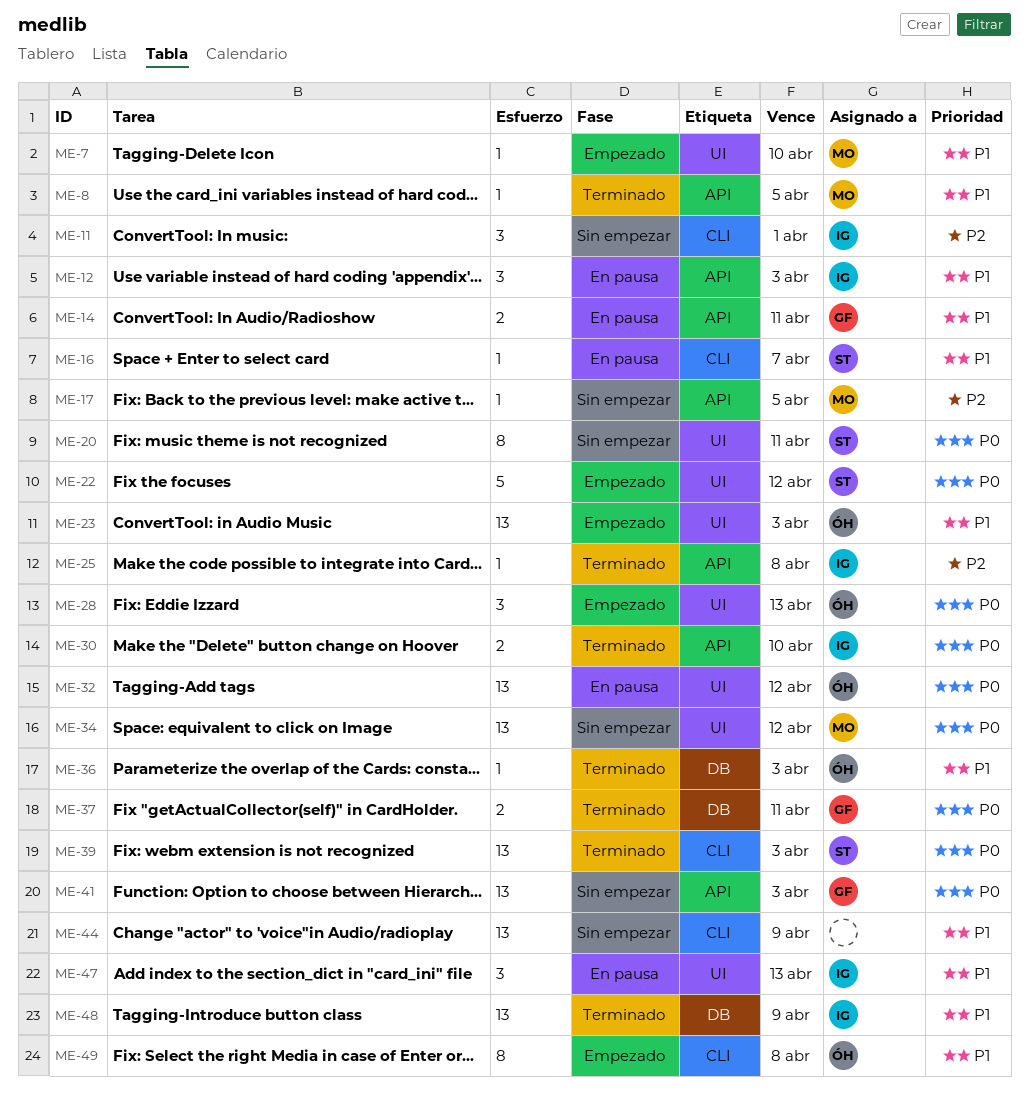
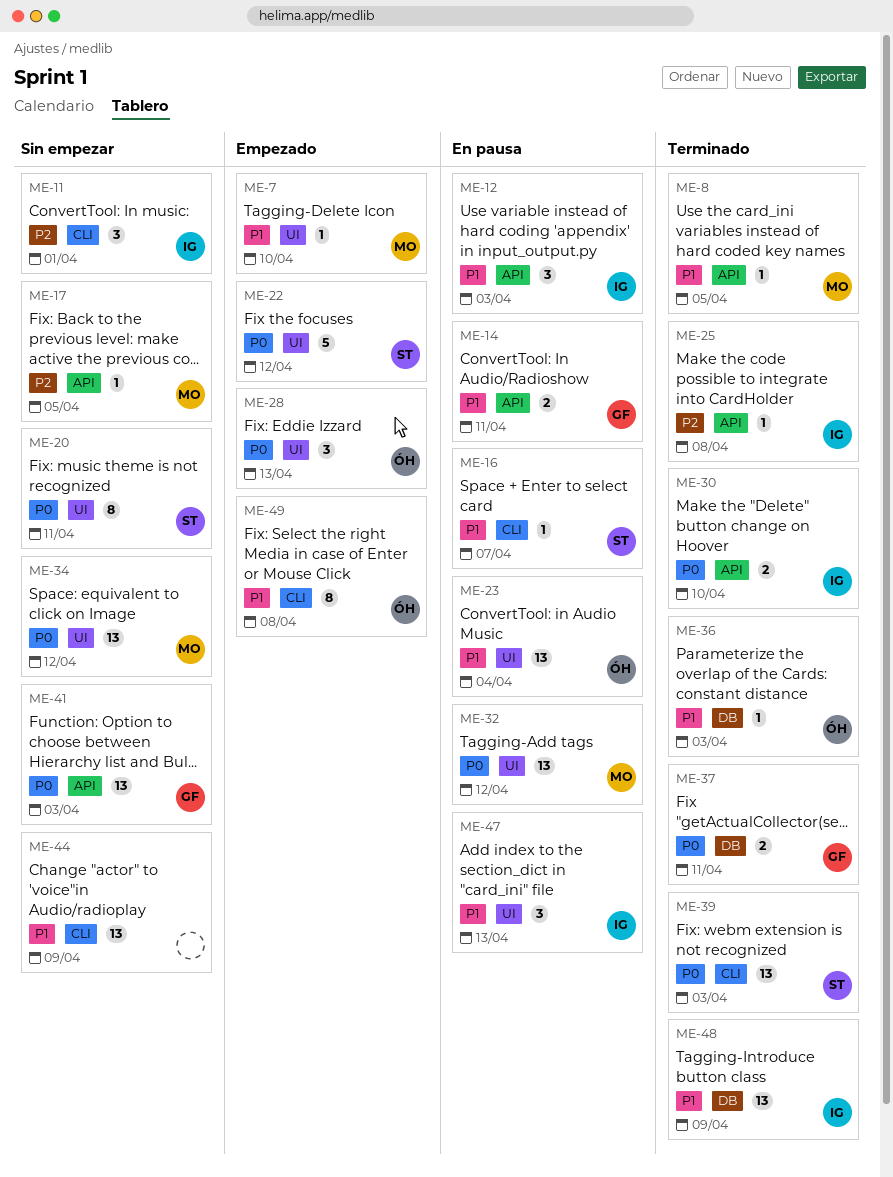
ME-23, status: Empezado -> En pausa
ME-23, due: Apr 3 -> Apr 4
ME-32, owner: ÓH -> MO

